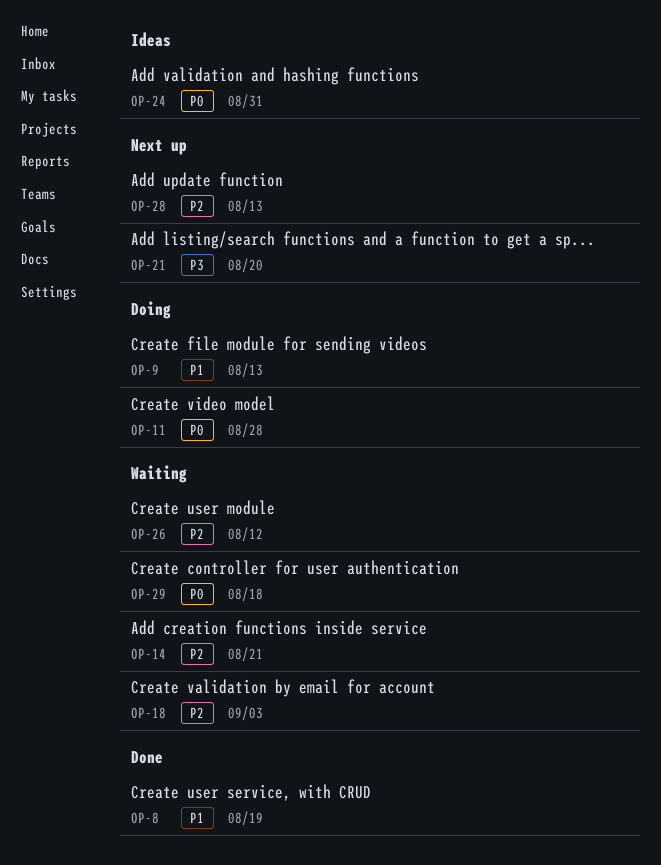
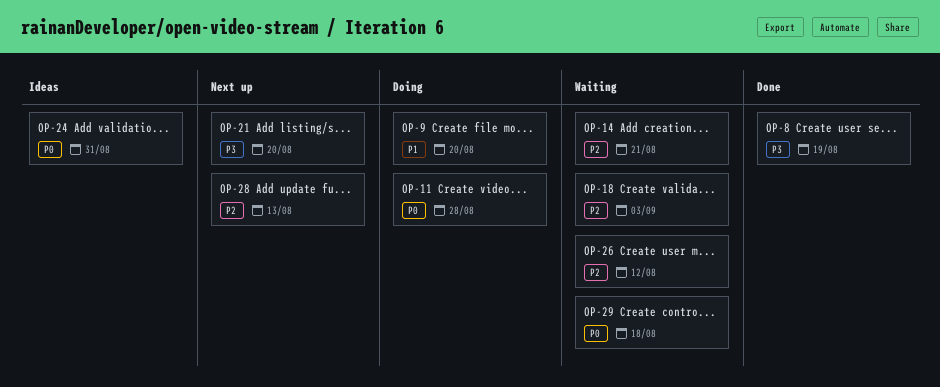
OP-8, priority: P1 -> P3
OP-9, due: Aug 13 -> Aug 20

